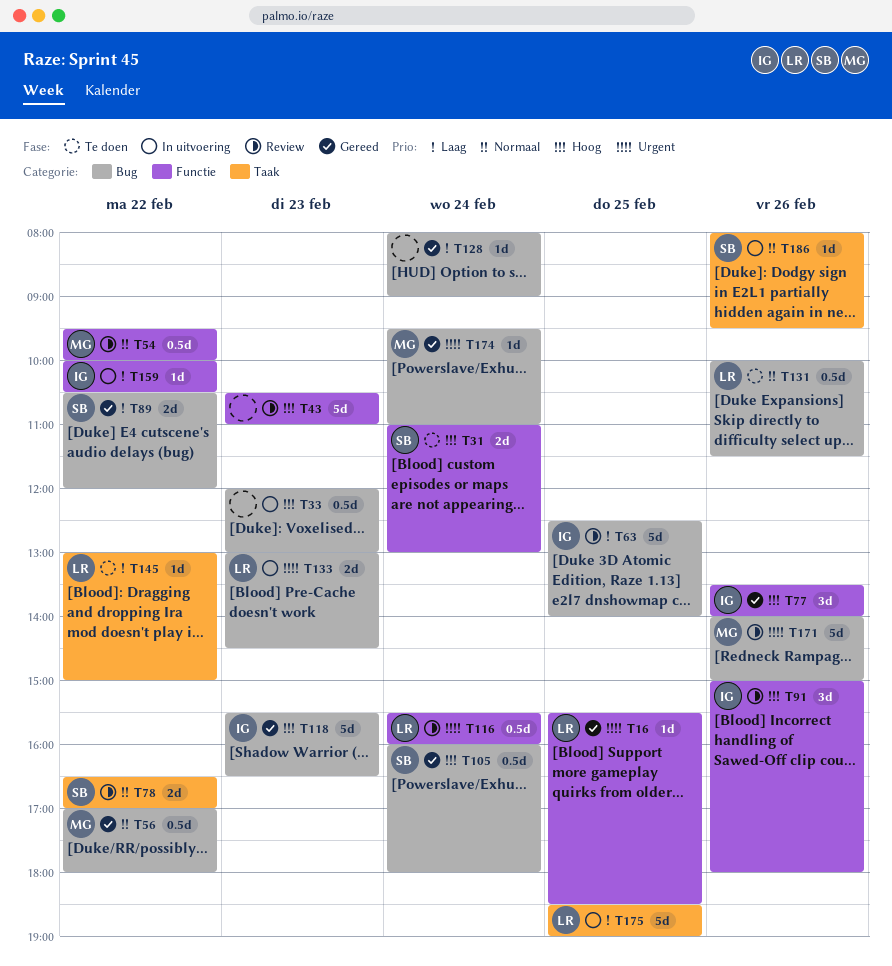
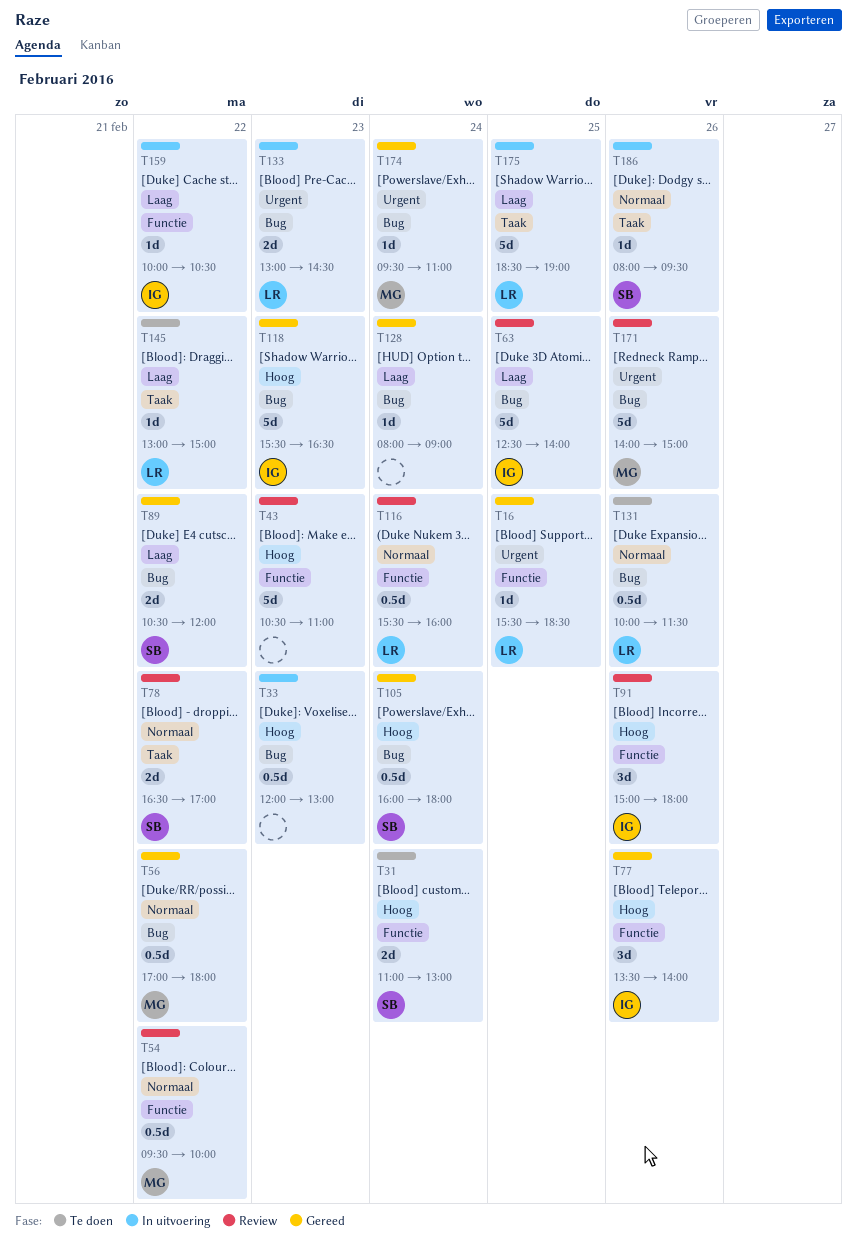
T116, priority: Urgent -> Normaal

